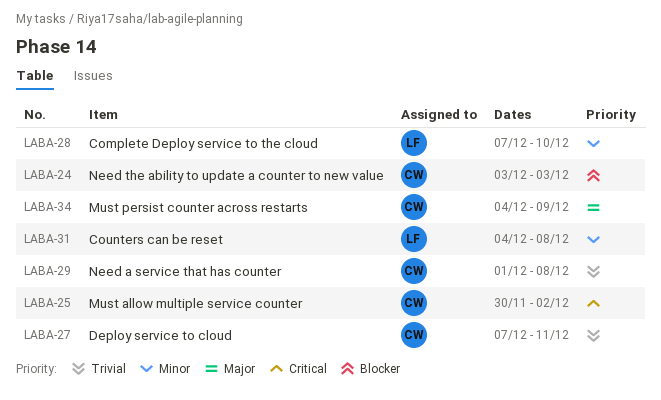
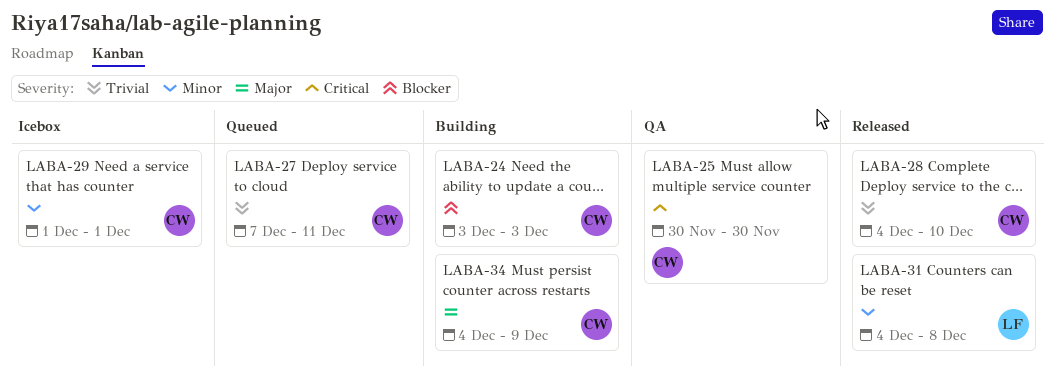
LABA-25, due: Dec 2 -> Nov 30
LABA-28, owner: LF -> CW
LABA-28, priority: Minor -> Trivial
LABA-28, start: Dec 7 -> Dec 4
LABA-29, priority: Trivial -> Minor
LABA-29, due: Dec 8 -> Dec 1

